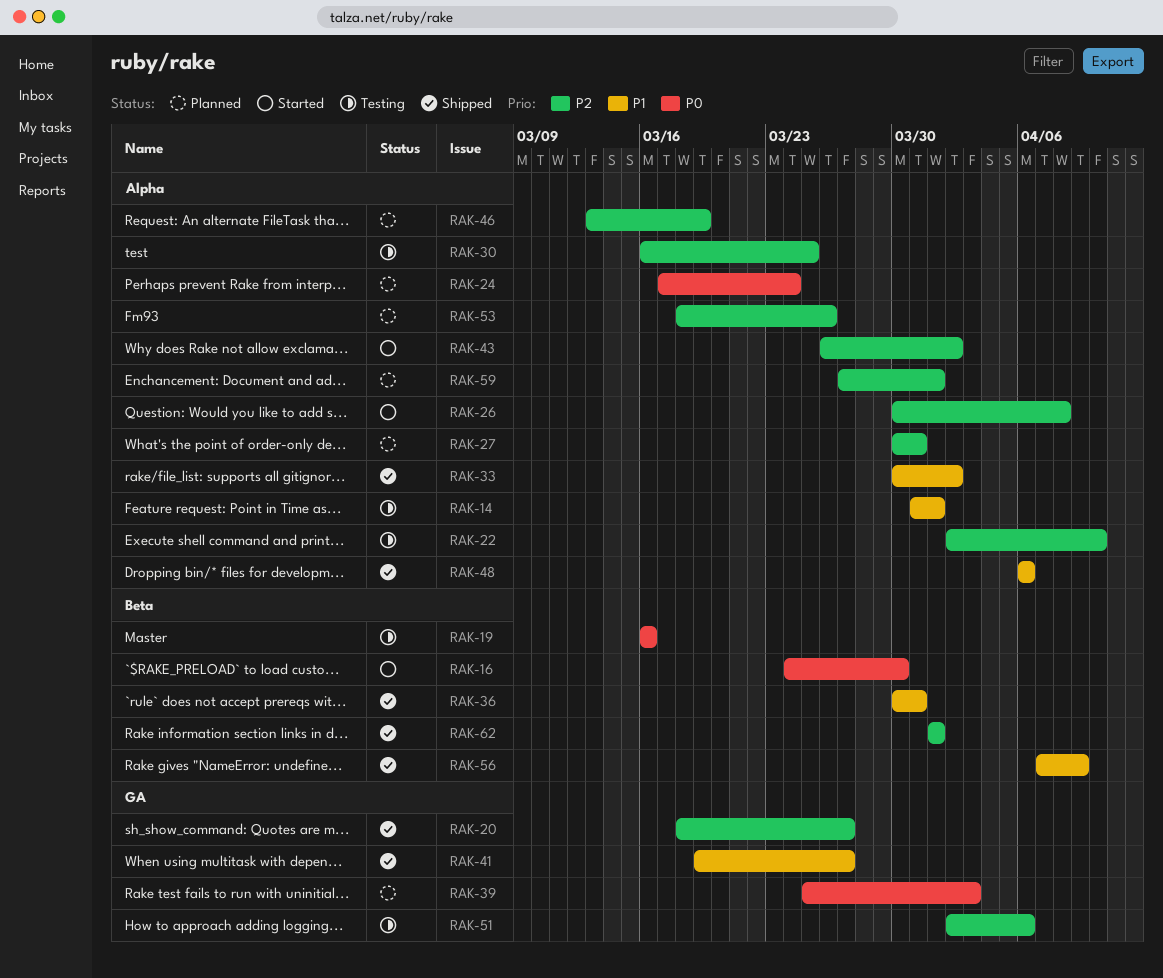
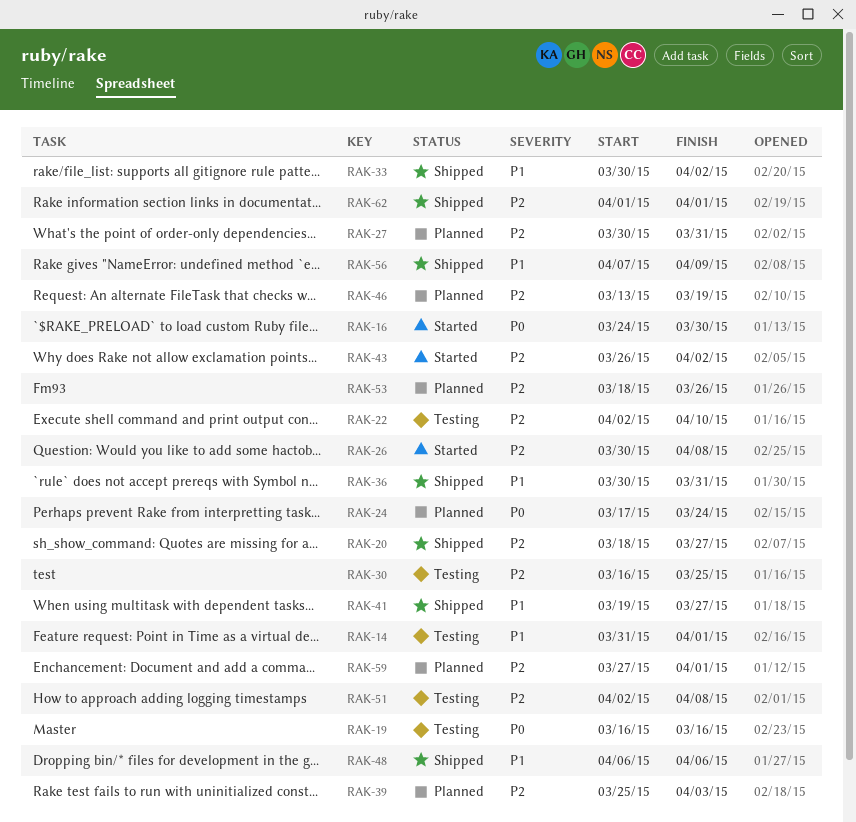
RAK-39, priority: P0 -> P2
RAK-51, due: Apr 6 -> Apr 8

